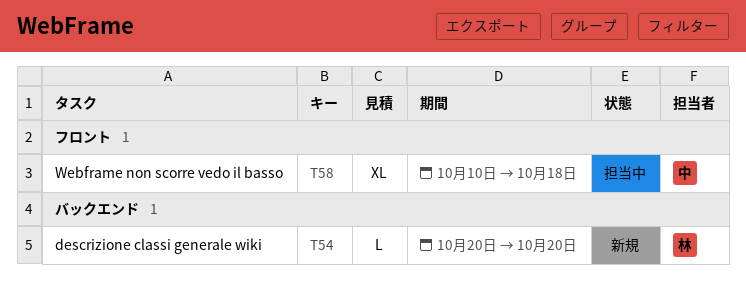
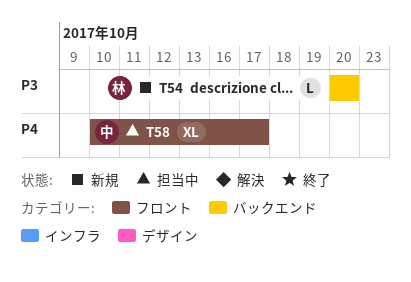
T58, due: Oct 18 -> Oct 17

